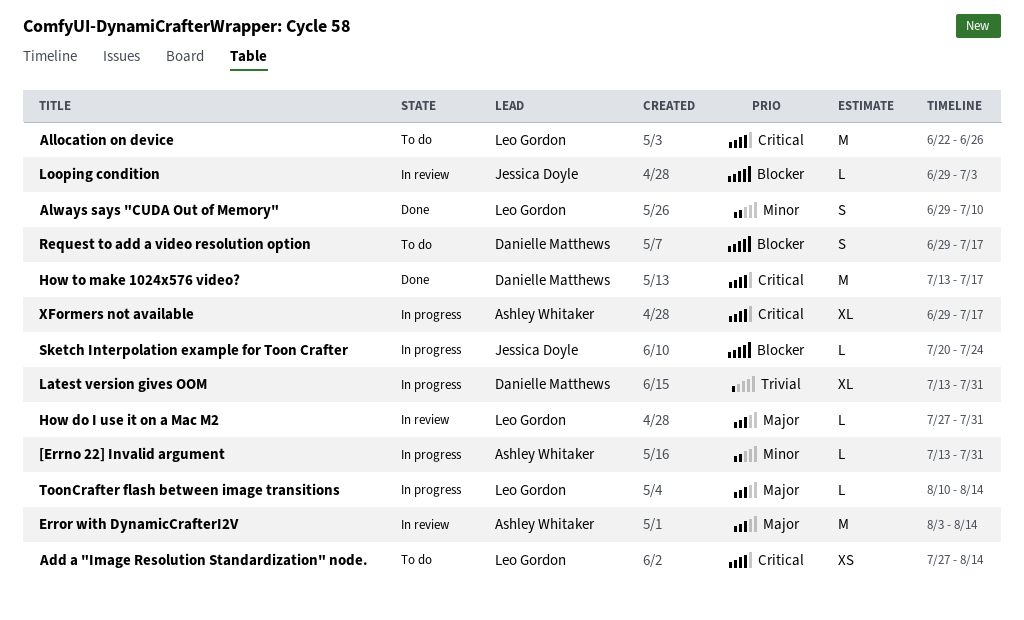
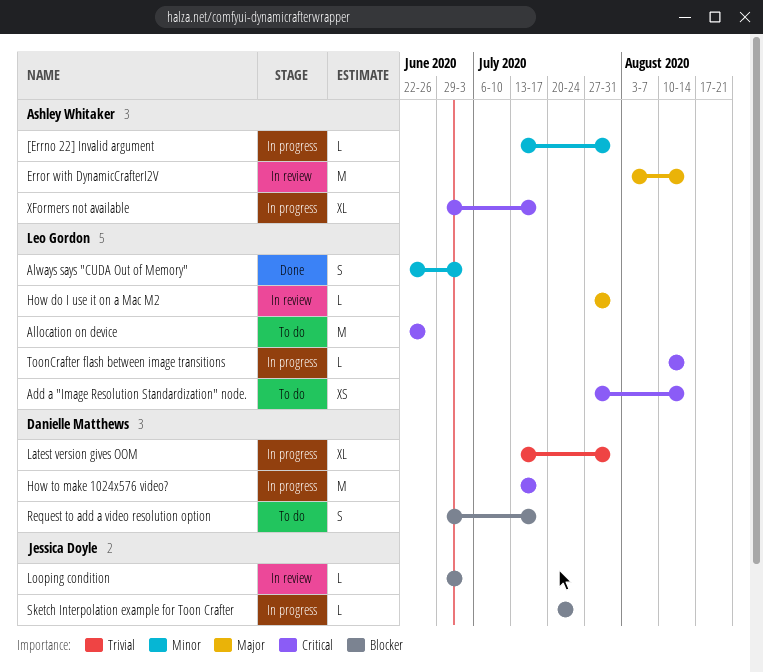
Always says "CUDA Out of Memory", start: Jun 29 -> Jun 22
Always says "CUDA Out of Memory", due: Jul 10 -> Jul 3
How to make 1024x576 video?, status: Done -> In progress
ToonCrafter flash between image transitions, priority: Major -> Critical

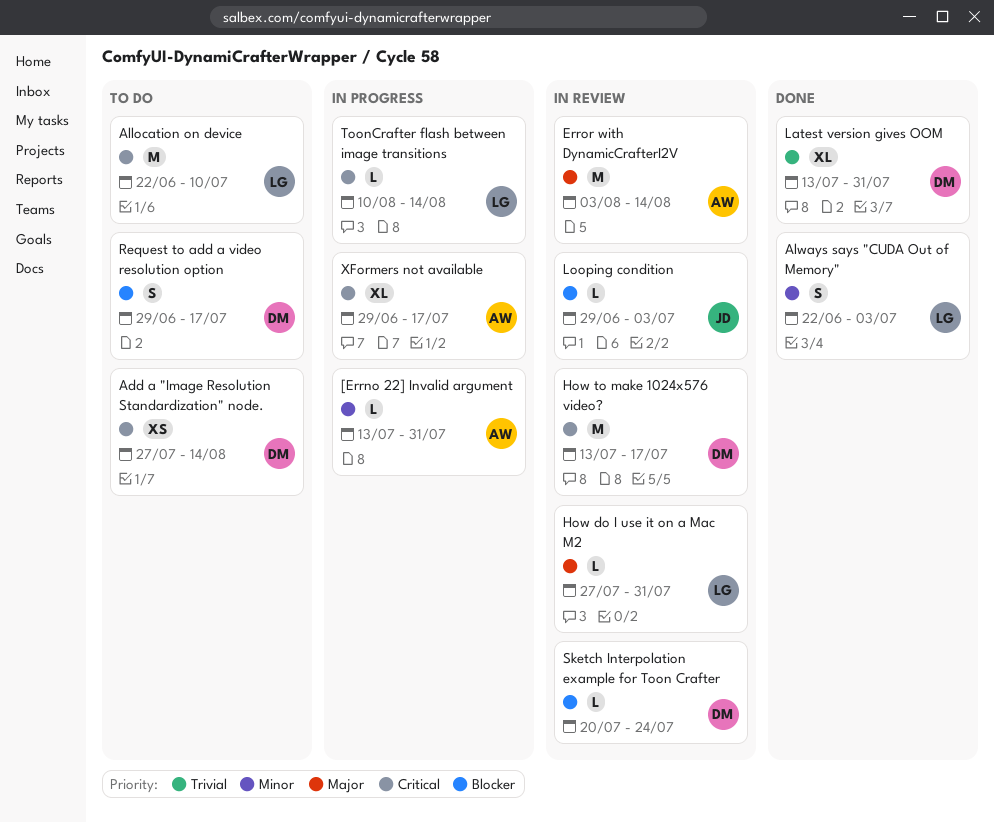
Add a "Image Resolution Standardization" node., owner: Leo Gordon -> Danielle Matthews
Allocation on device, due: Jun 26 -> Jul 10
How to make 1024x576 video?, status: In progress -> In review
Latest version gives OOM, status: In progress -> Done
Sketch Interpolation example for Toon Crafter, status: In progress -> In review
Sketch Interpolation example for Toon Crafter, owner: Jessica Doyle -> Danielle Matthews

